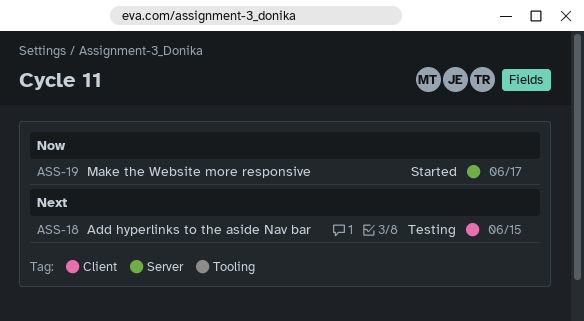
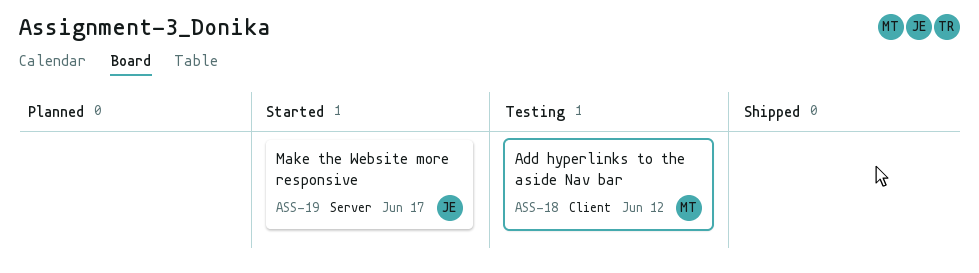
ASS-18, due: Jun 15 -> Jun 12

